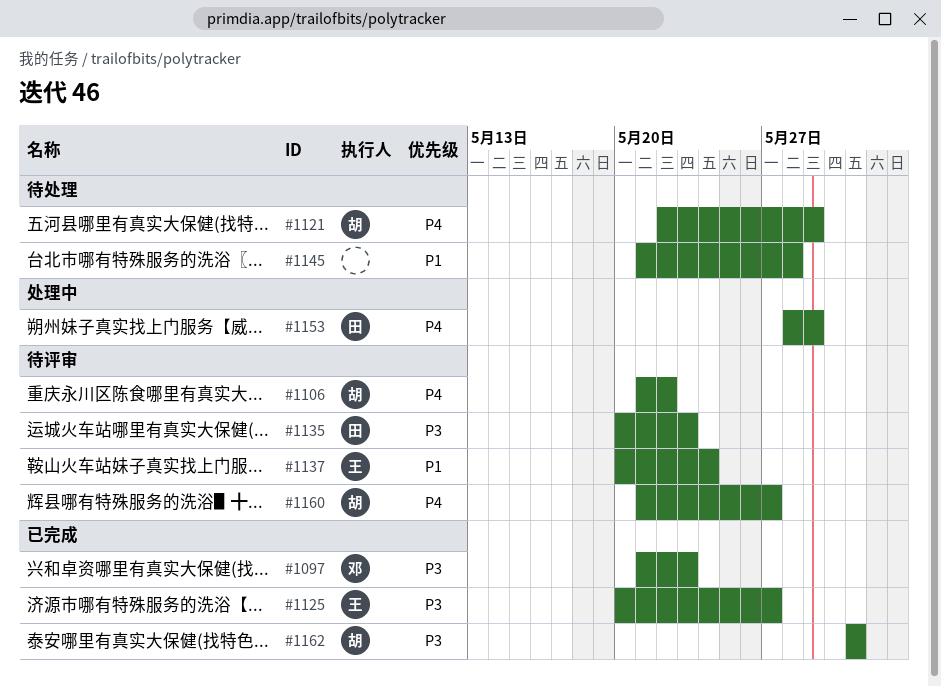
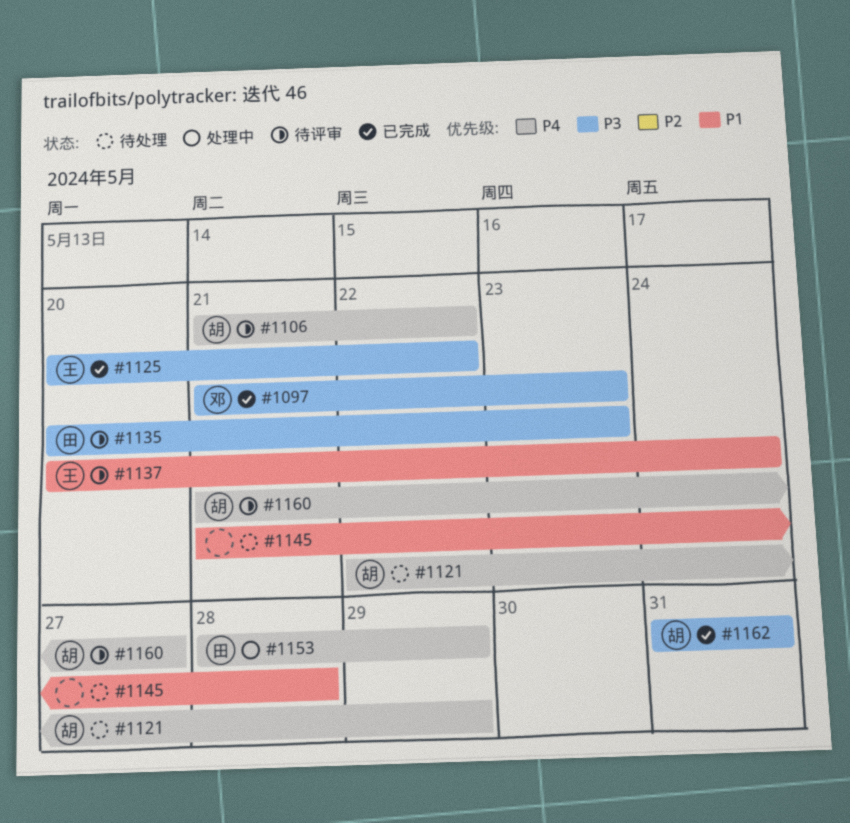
#1125, due: May 27 -> May 22

